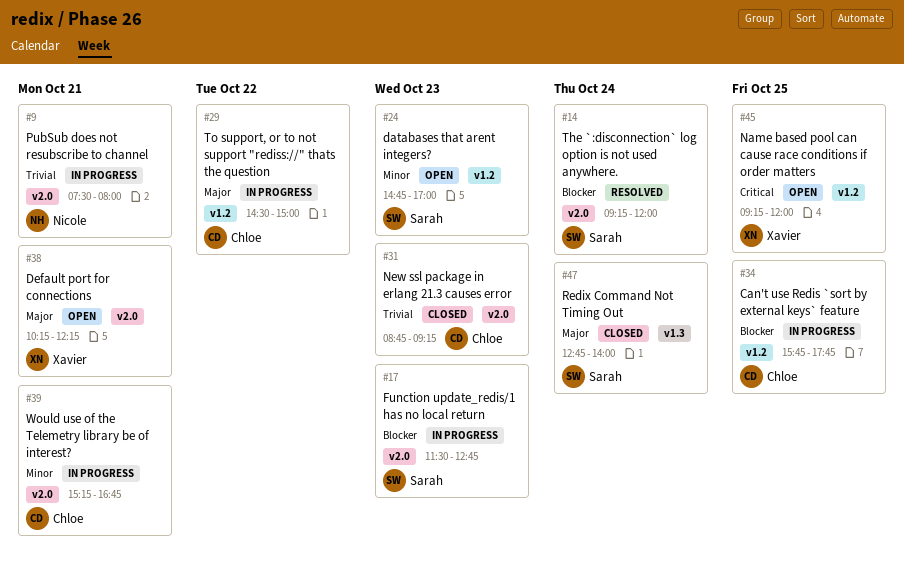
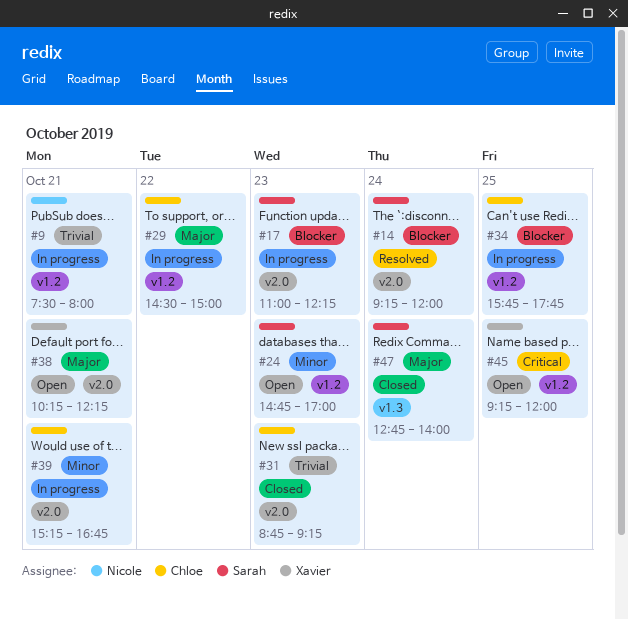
#9, label: v2.0 -> v1.2
#17, begins: 11:30 -> 11:00
#17, ends: 12:45 -> 12:15

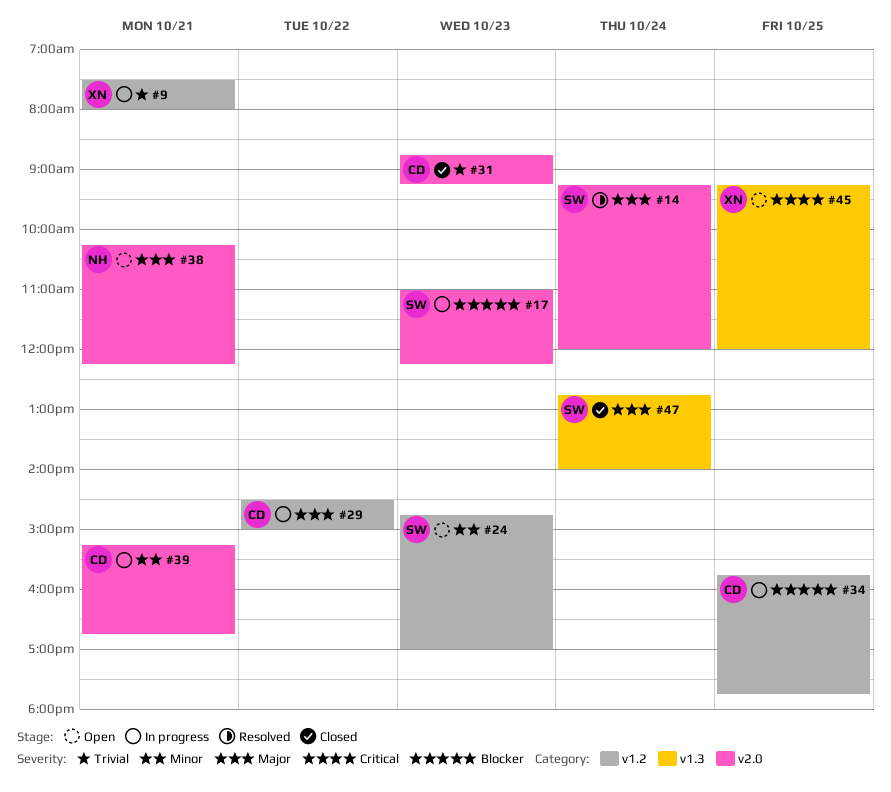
#9, owner: Nicole -> Xavier
#14, priority: Blocker -> Major
#38, owner: Xavier -> Nicole
#45, label: v1.2 -> v1.3

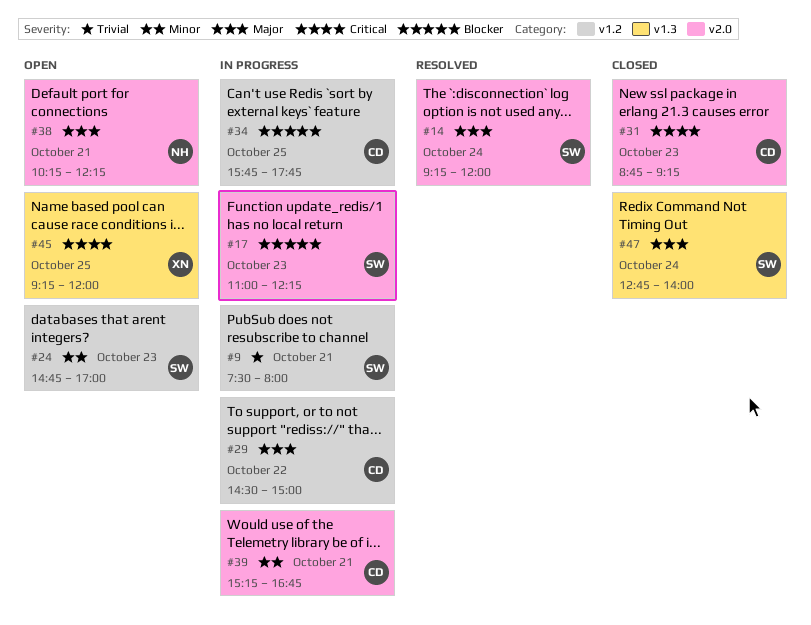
#9, owner: XN -> SW
#31, priority: Trivial -> Critical

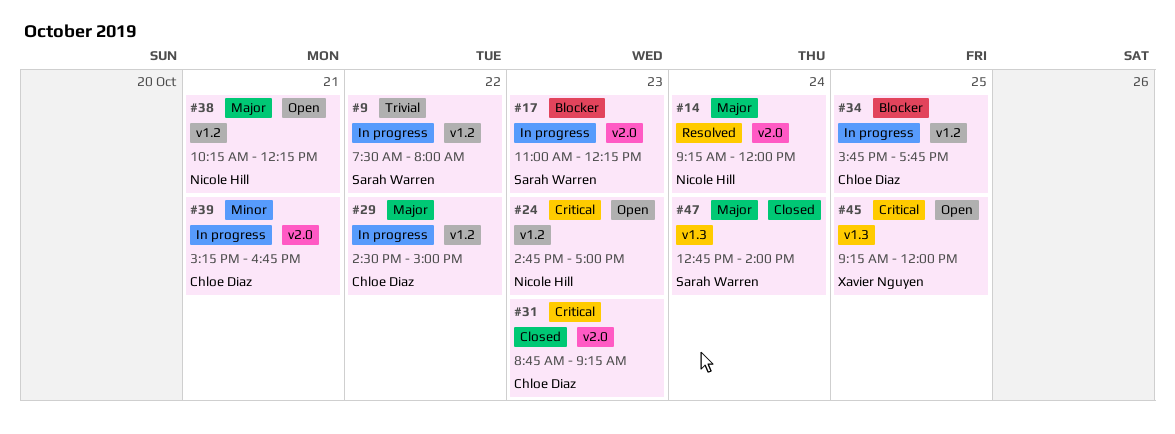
#9, day: Oct 21 -> Oct 22
#14, owner: Sarah Warren -> Nicole Hill
#24, owner: Sarah Warren -> Nicole Hill
#24, priority: Minor -> Critical
#38, label: v2.0 -> v1.2

